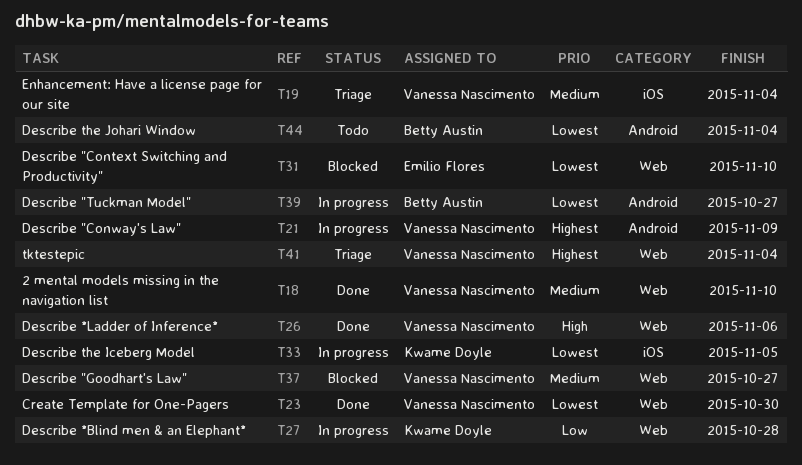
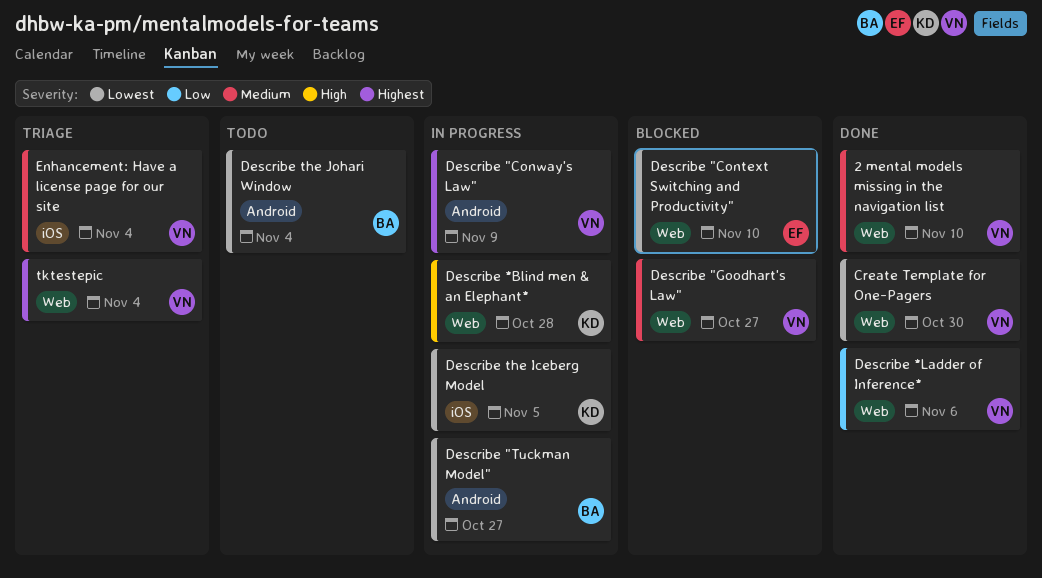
Describe *Blind men & an Elephant*, priority: Low -> High
Describe *Ladder of Inference*, priority: High -> Low

